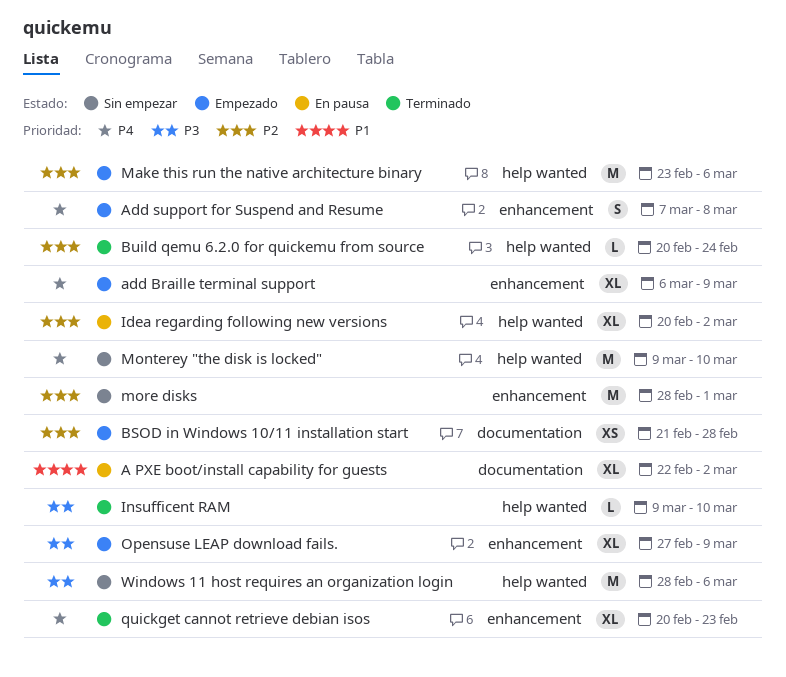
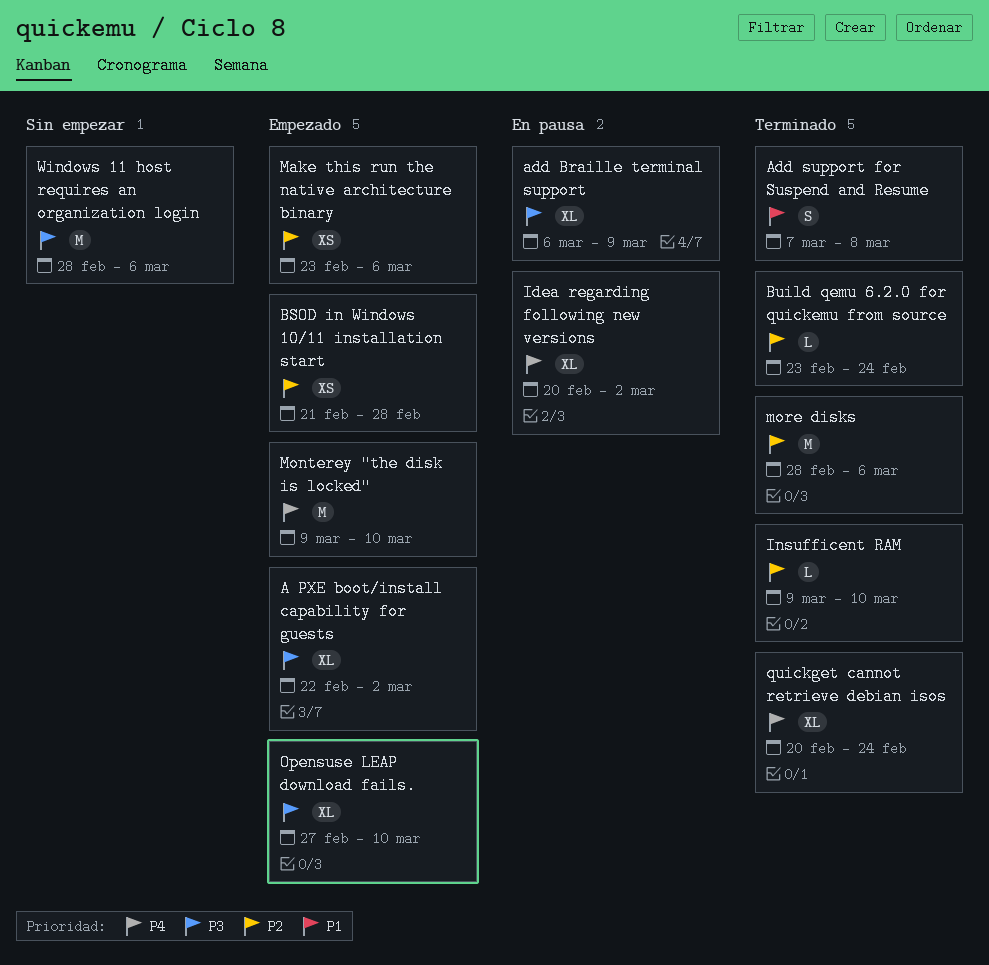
A PXE boot/install capability for guests, status: En pausa -> Empezado
A PXE boot/install capability for guests, priority: P1 -> P3
add Braille terminal support, status: Empezado -> En pausa
add Braille terminal support, priority: P4 -> P3
Add support for Suspend and Resume, status: Empezado -> Terminado
Add support for Suspend and Resume, priority: P4 -> P1
Build qemu 6.2.0 for quickemu from source, start: Feb 20 -> Feb 23
Idea regarding following new versions, priority: P2 -> P4
Insufficent RAM, priority: P3 -> P2
Make this run the native architecture binary, estimate: M -> XS
Monterey "the disk is locked", status: Sin empezar -> Empezado
more disks, status: Sin empezar -> Terminado
more disks, due: Mar 1 -> Mar 6
Opensuse LEAP download fails., due: Mar 9 -> Mar 10
quickget cannot retrieve debian isos, due: Feb 23 -> Feb 24

